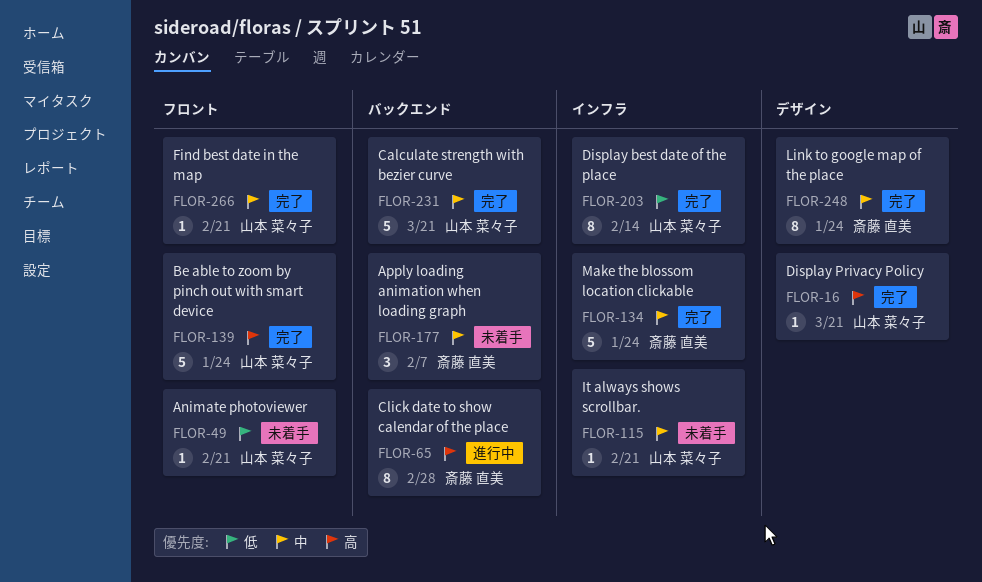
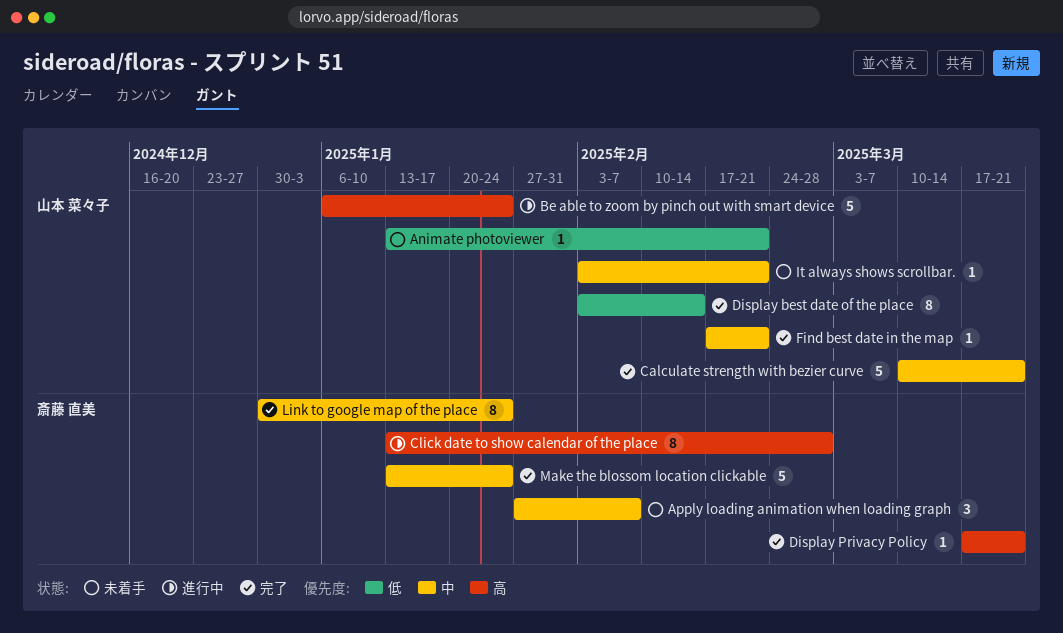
Be able to zoom by pinch out with smart device, status: 完了 -> 進行中
Display Privacy Policy, owner: 山本 菜々子 -> 斎藤 直美

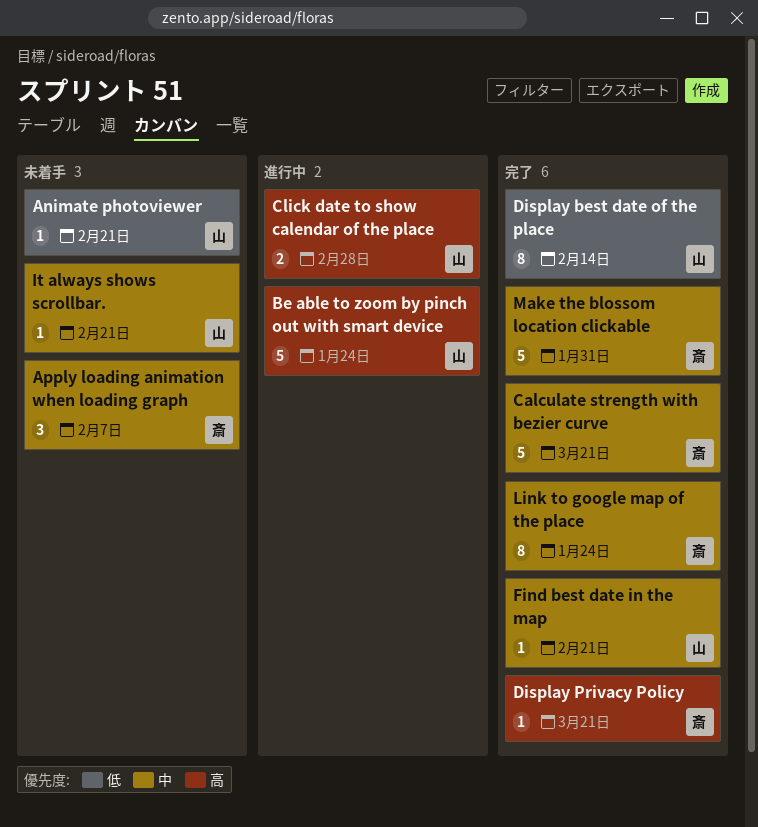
Calculate strength with bezier curve, owner: 山本 菜々子 -> 斎藤 直美
Click date to show calendar of the place, owner: 斎藤 直美 -> 山本 菜々子
Click date to show calendar of the place, estimate: 8 -> 2
Make the blossom location clickable, due: Jan 24 -> Jan 31

